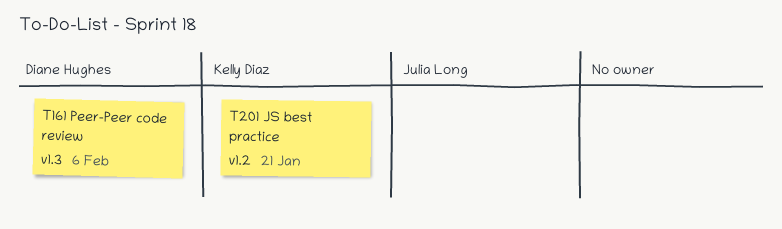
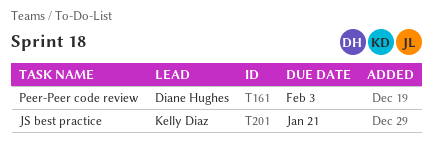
T161, due: Feb 6 -> Feb 3

